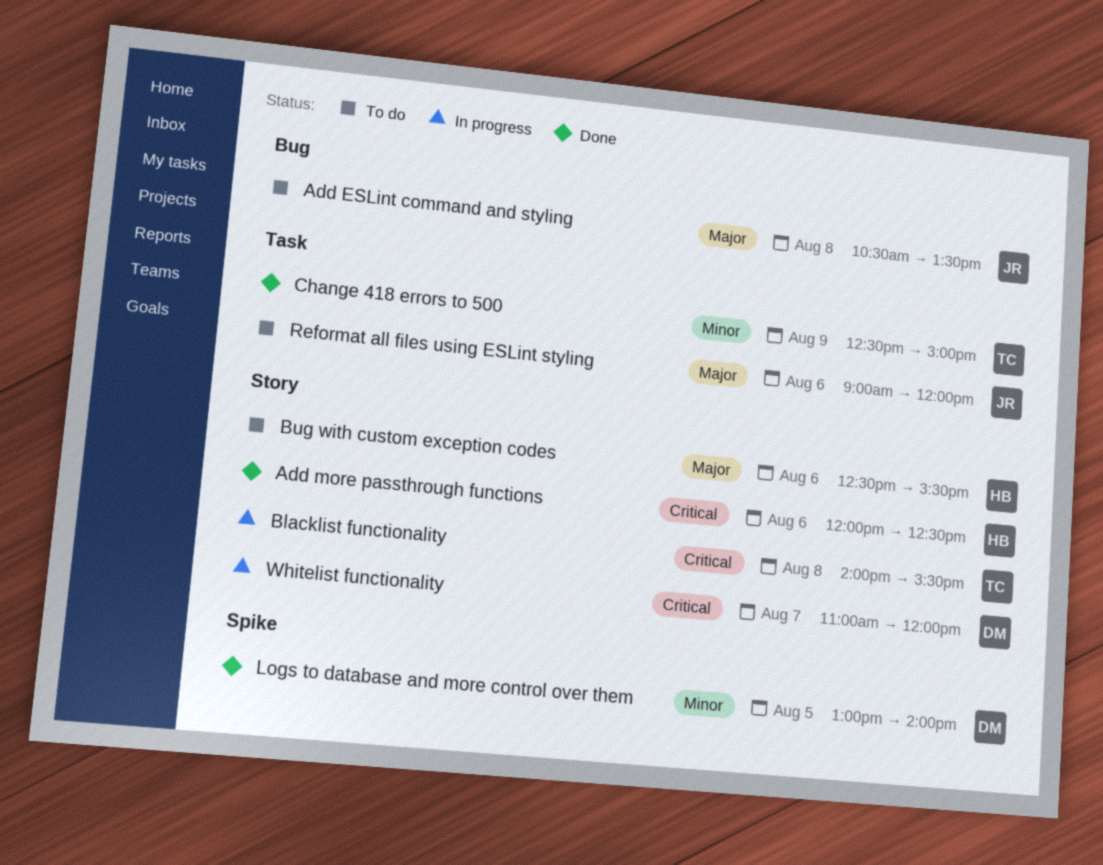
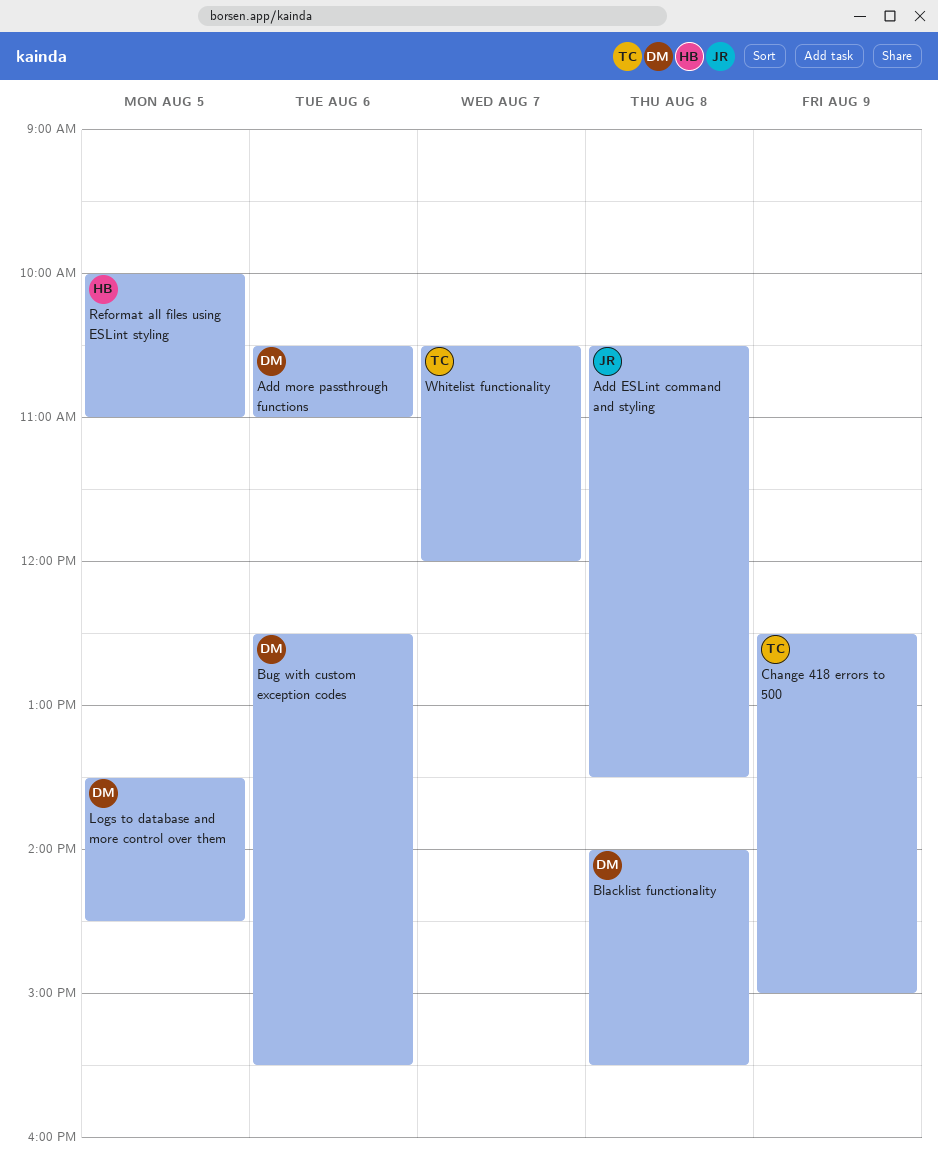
Add more passthrough functions, owner: HB -> DM
Add more passthrough functions, begins: 12:00 -> 10:30
Add more passthrough functions, ends: 12:30 -> 11:00
Blacklist functionality, owner: TC -> DM
Bug with custom exception codes, owner: HB -> DM
Logs to database and more control over them, begins: 13:00 -> 13:30
Logs to database and more control over them, ends: 14:00 -> 14:30
Reformat all files using ESLint styling, owner: JR -> HB
Reformat all files using ESLint styling, day: Aug 6 -> Aug 5
Reformat all files using ESLint styling, begins: 09:00 -> 10:00
Reformat all files using ESLint styling, ends: 12:00 -> 11:00
Whitelist functionality, owner: DM -> TC
Whitelist functionality, begins: 11:00 -> 10:30

